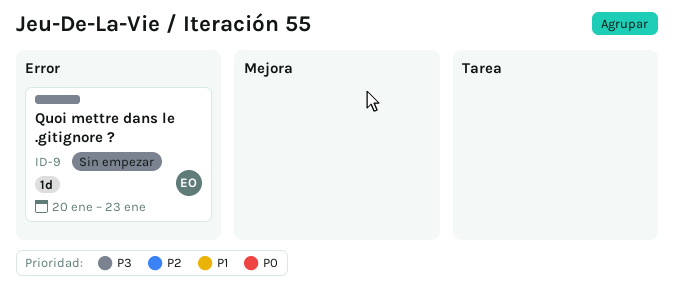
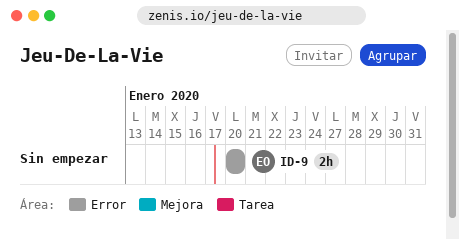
ID-9, estimate: 1d -> 2h
ID-9, due: Jan 23 -> Jan 20

